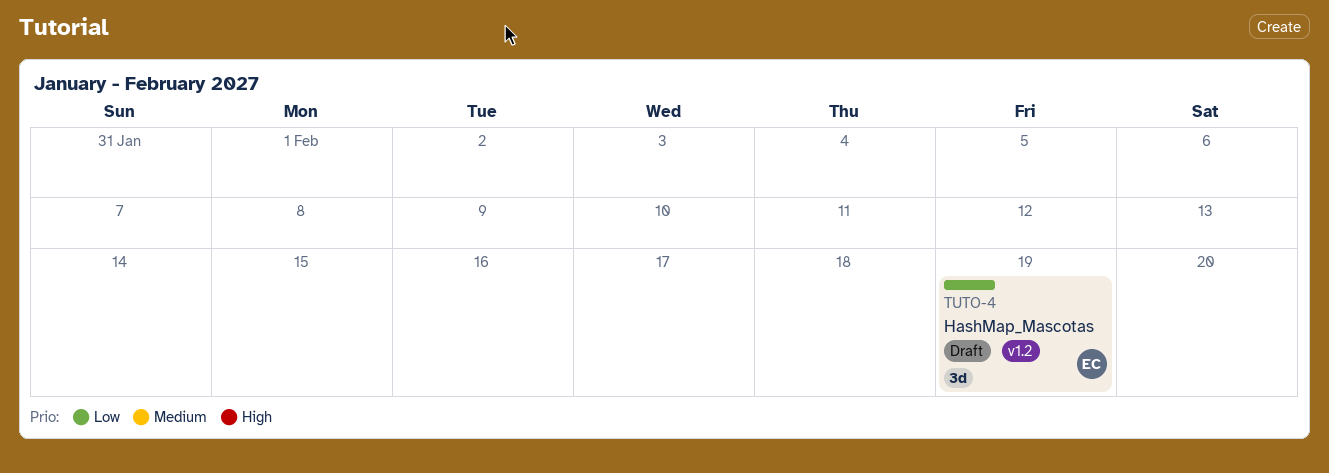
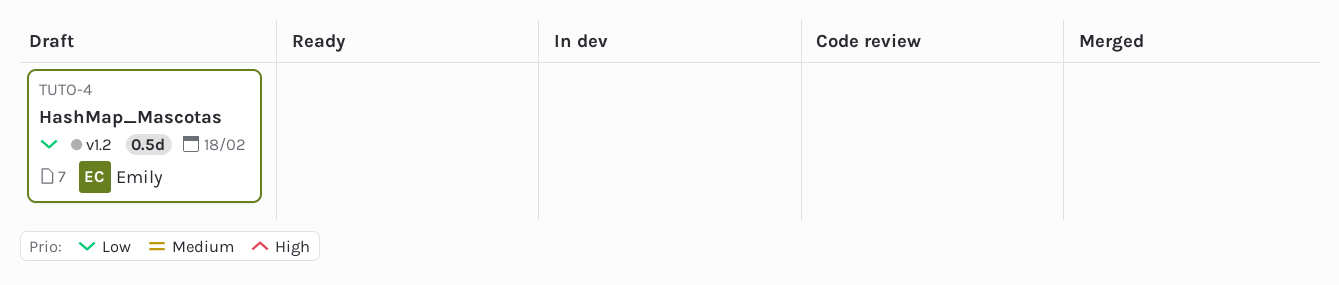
TUTO-4, estimate: 3d -> 0.5d
TUTO-4, due: Feb 19 -> Feb 18

